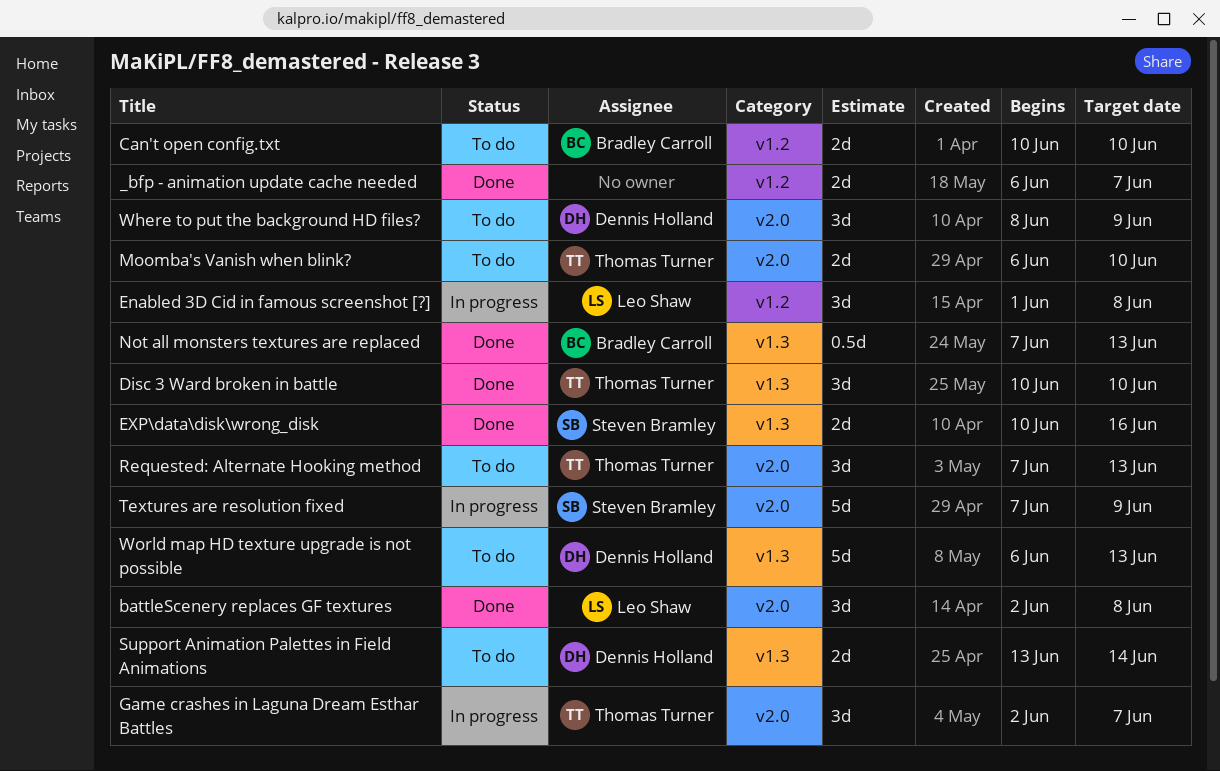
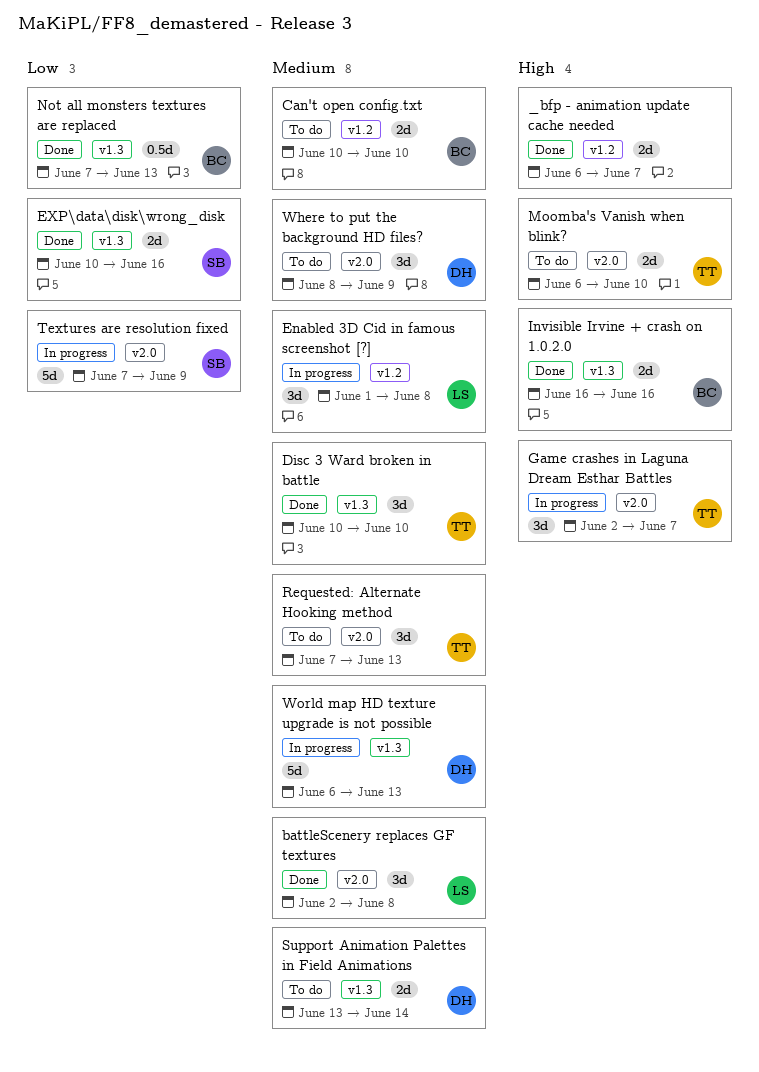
Invisible Irvine + crash on 1.0.2.0: none -> present
World map HD texture upgrade is not possible, status: To do -> In progress

